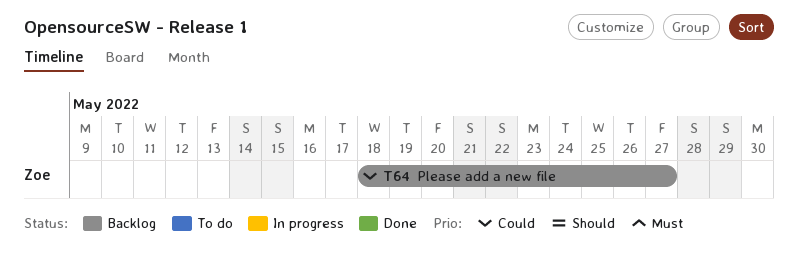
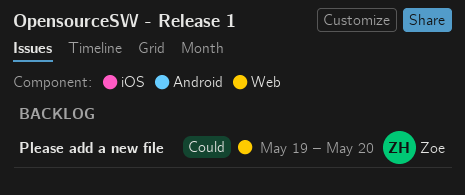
Please add a new file, start: May 18 -> May 19
Please add a new file, due: May 27 -> May 20

